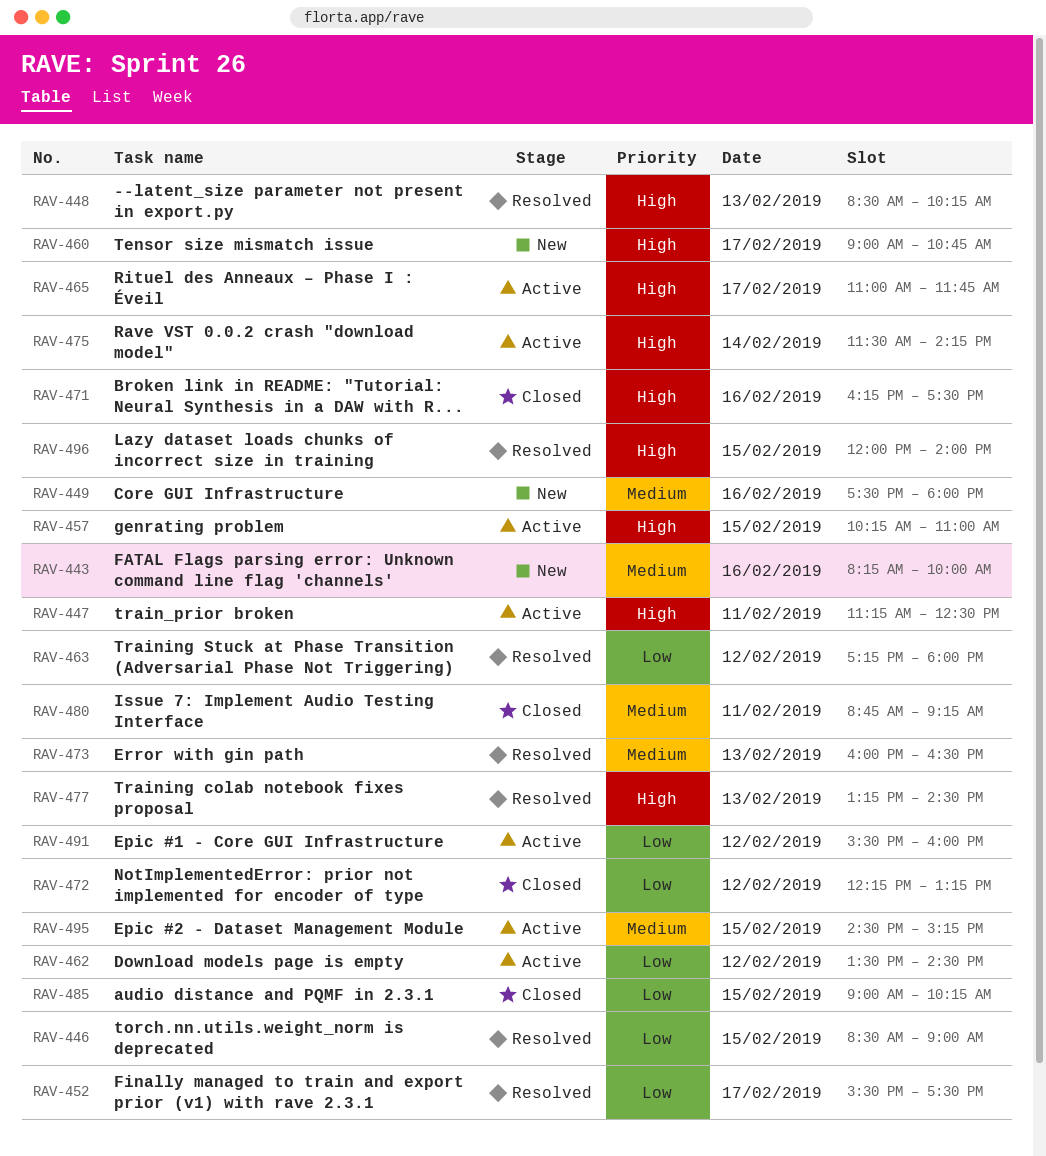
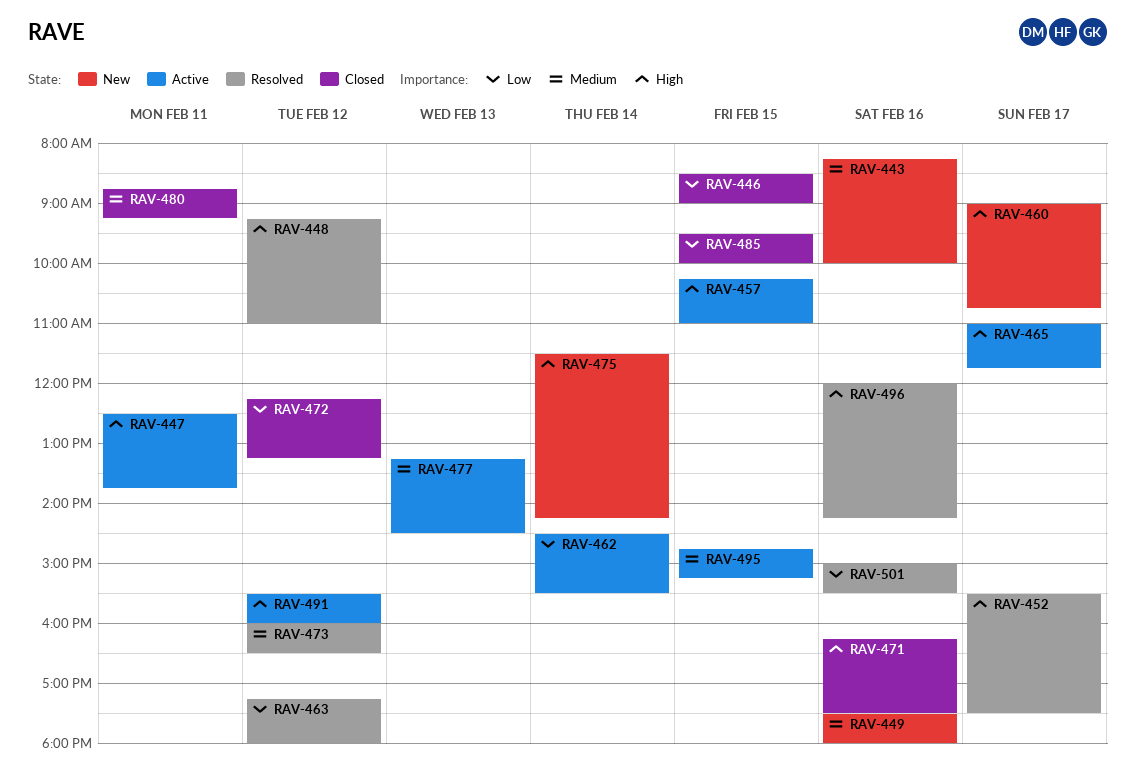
RAV-446, status: Resolved -> Closed
RAV-447, begins: 11:15 -> 12:30
RAV-447, ends: 12:30 -> 13:45
RAV-448, day: Feb 13 -> Feb 12
RAV-448, begins: 08:30 -> 09:15
RAV-448, ends: 10:15 -> 11:00
RAV-452, priority: Low -> High
RAV-462, day: Feb 12 -> Feb 14
RAV-462, begins: 13:30 -> 14:30
RAV-462, ends: 14:30 -> 15:30
RAV-473, day: Feb 13 -> Feb 12
RAV-475, status: Active -> New
RAV-477, status: Resolved -> Active
RAV-477, priority: High -> Medium
RAV-485, begins: 09:00 -> 09:30
RAV-485, ends: 10:15 -> 10:00
RAV-491, priority: Low -> High
RAV-495, begins: 14:30 -> 14:45
RAV-496, day: Feb 15 -> Feb 16
RAV-496, ends: 14:00 -> 14:15
RAV-501: none -> present

